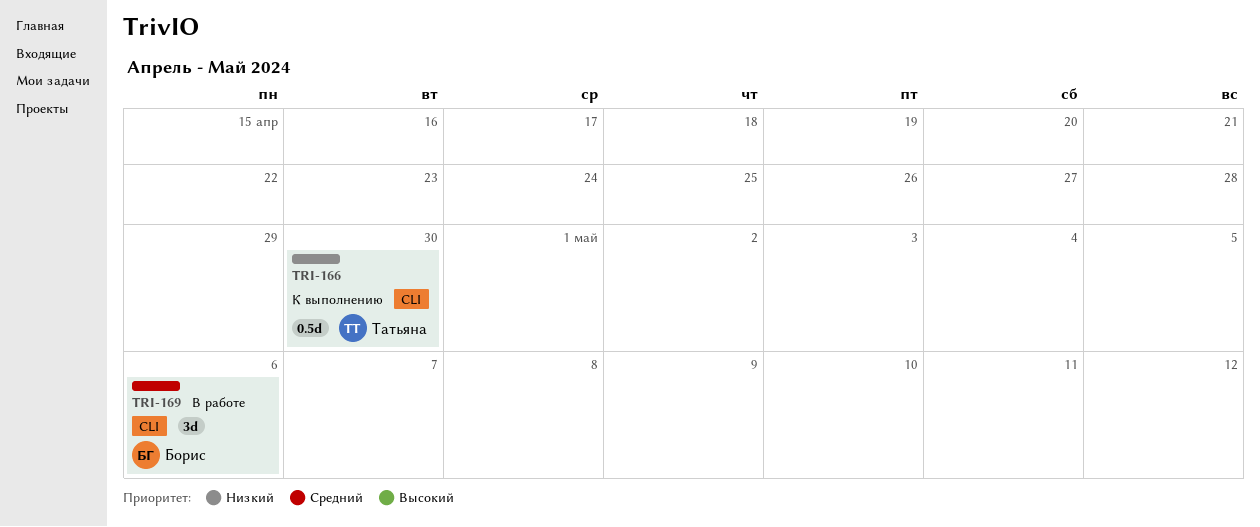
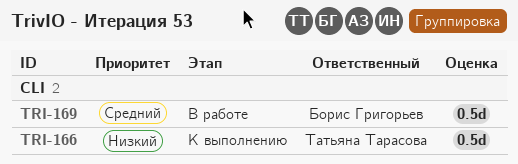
TRI-169, estimate: 3d -> 0.5d

